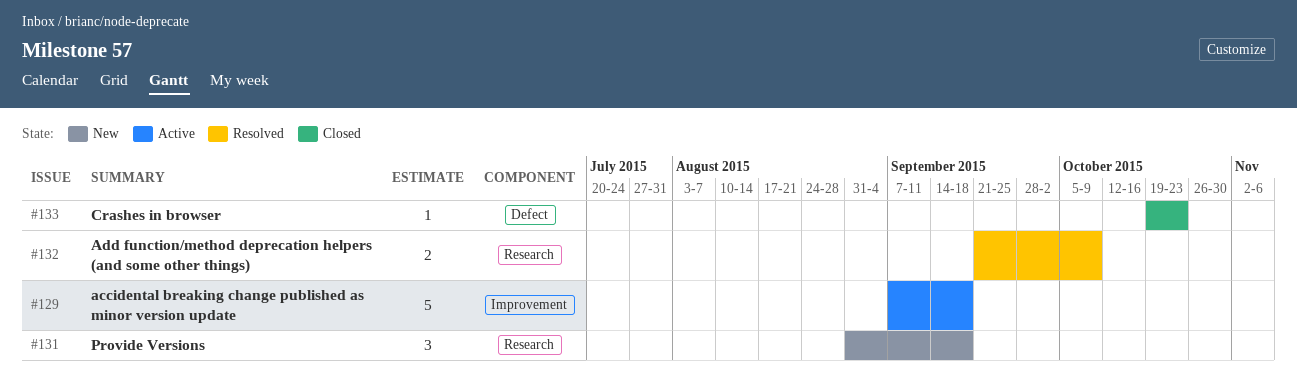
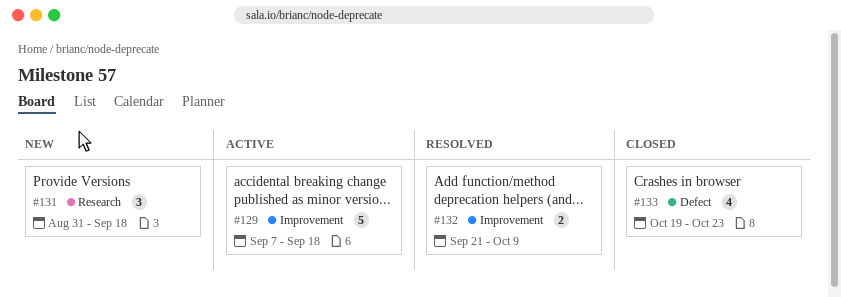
#132, label: Research -> Improvement
#133, estimate: 1 -> 4

